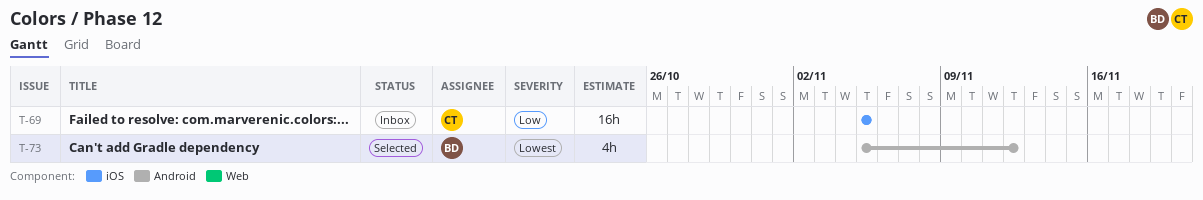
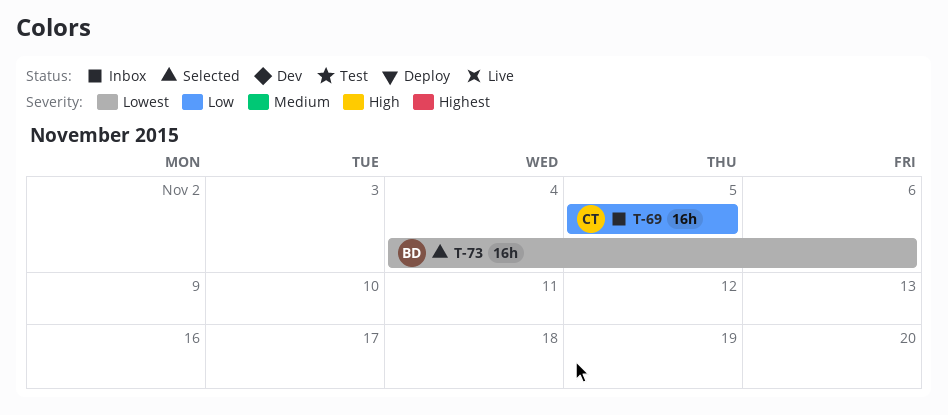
T-73, estimate: 4h -> 16h
T-73, start: Nov 5 -> Nov 4
T-73, due: Nov 12 -> Nov 6

